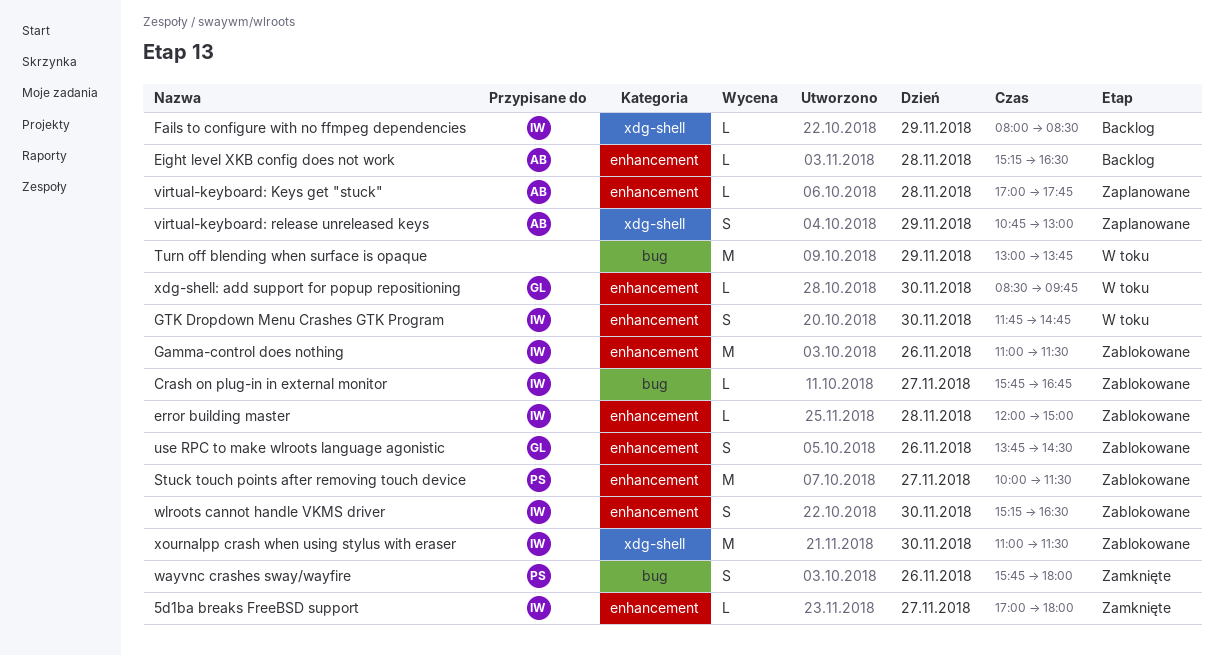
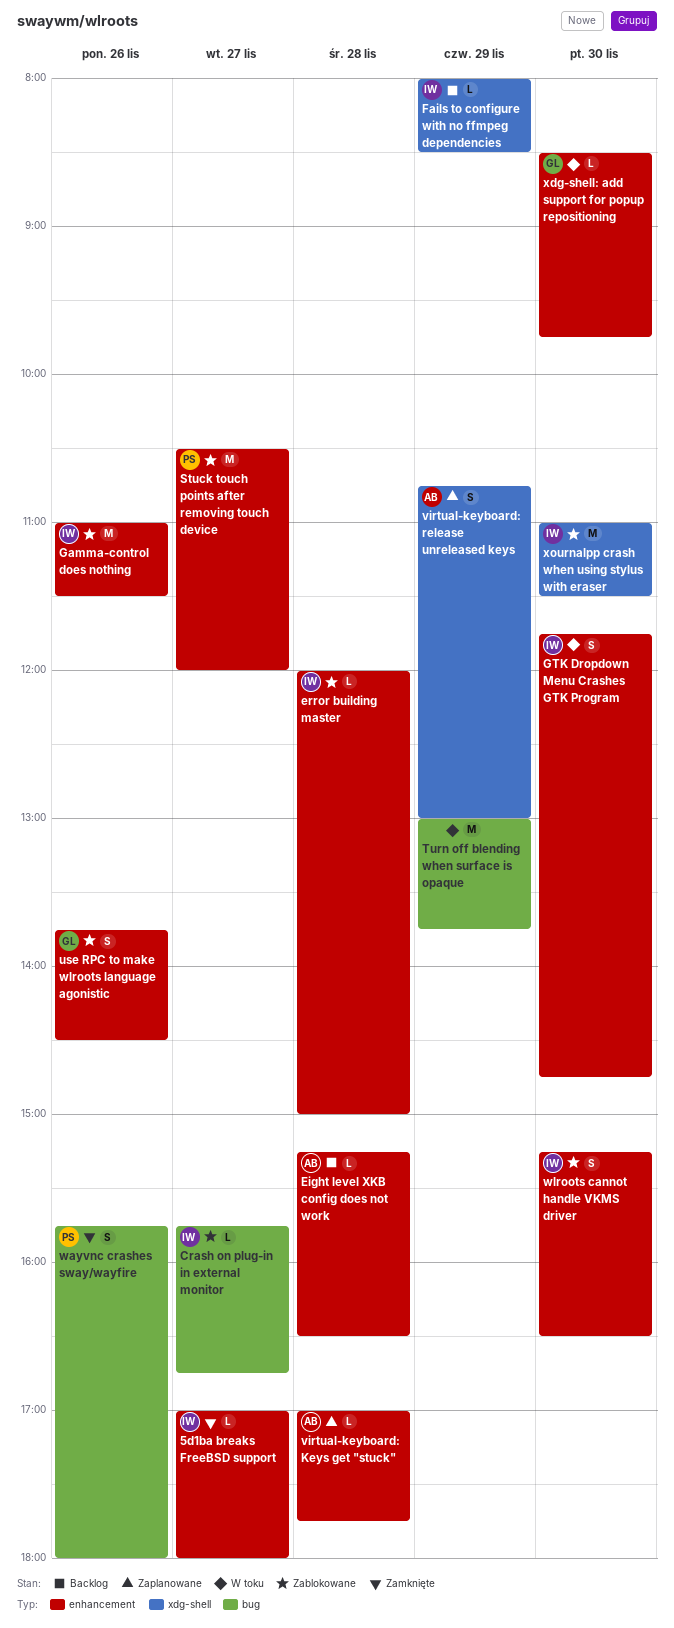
Stuck touch points after removing touch device, begins: 10:00 -> 10:30
Stuck touch points after removing touch device, ends: 11:30 -> 12:00

